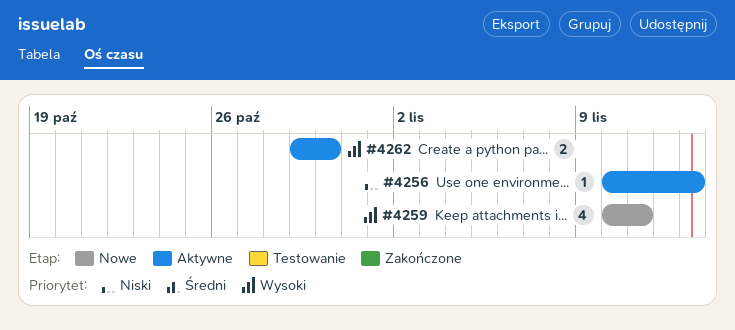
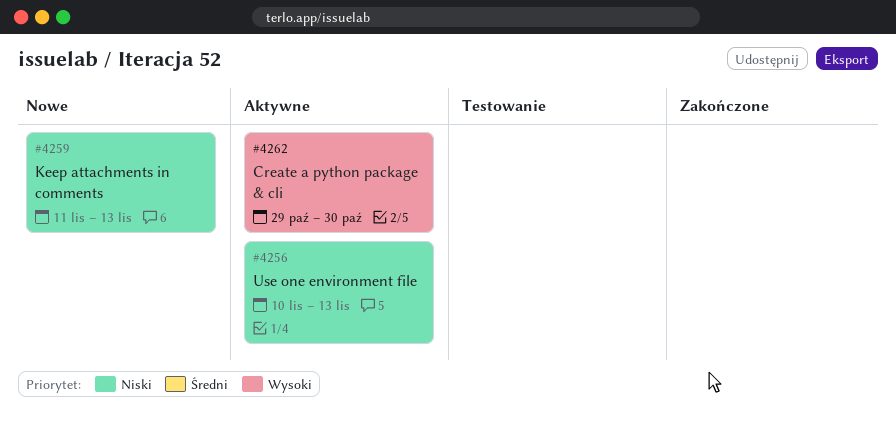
#4259, priority: Wysoki -> Niski
#4259, start: Nov 10 -> Nov 11
#4259, due: Nov 11 -> Nov 13

